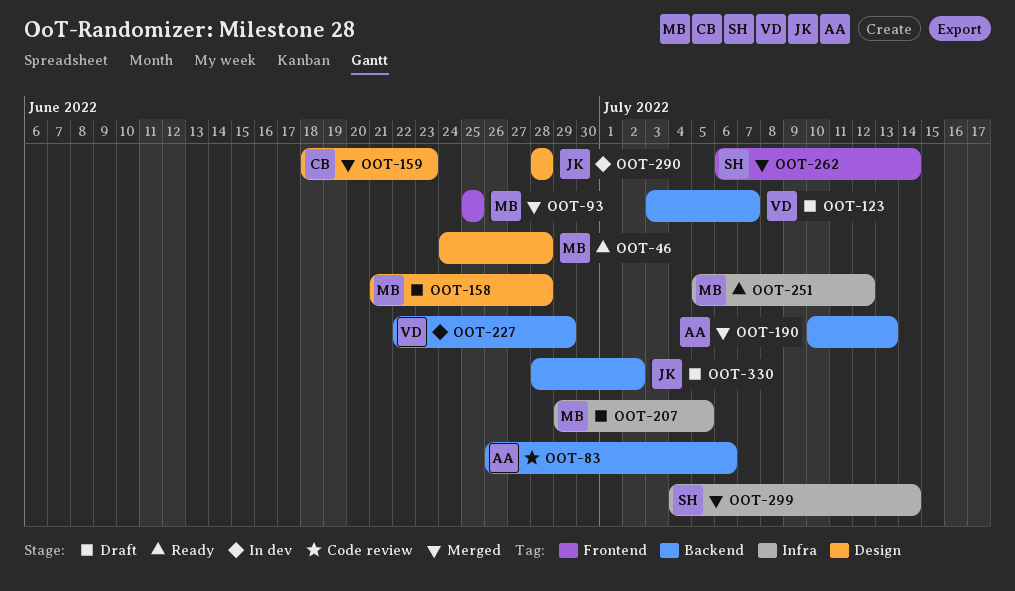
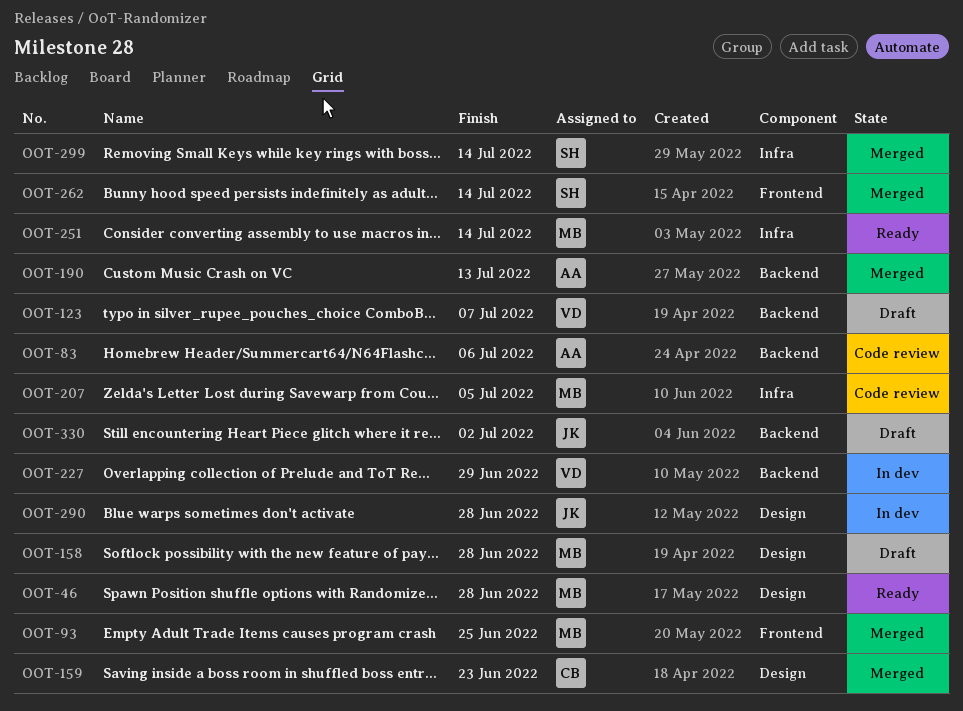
OOT-207, status: Draft -> Code review
OOT-251, due: Jul 12 -> Jul 14

